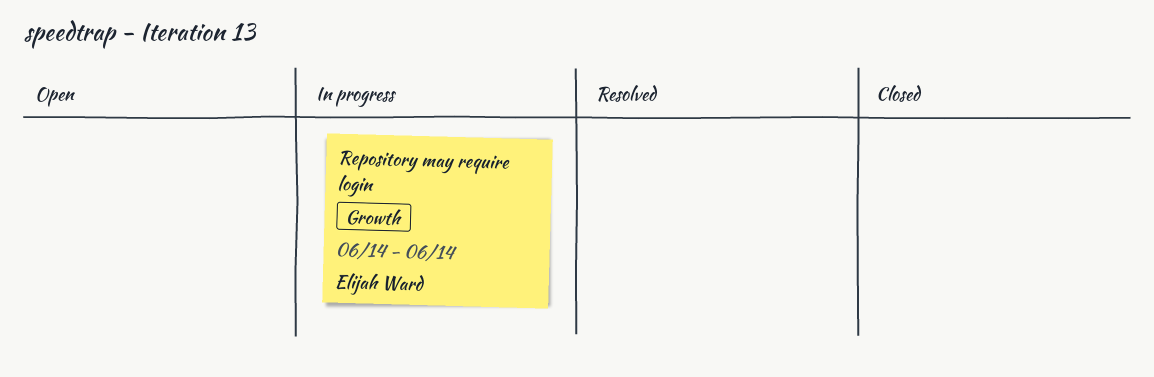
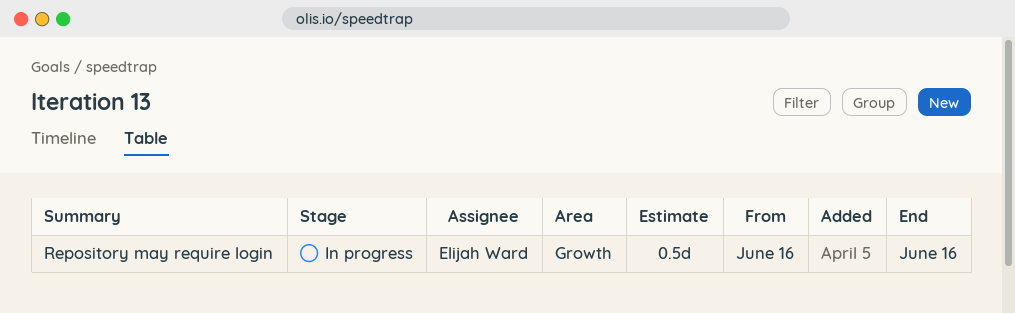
Repository may require login, start: Jun 14 -> Jun 16
Repository may require login, due: Jun 14 -> Jun 16

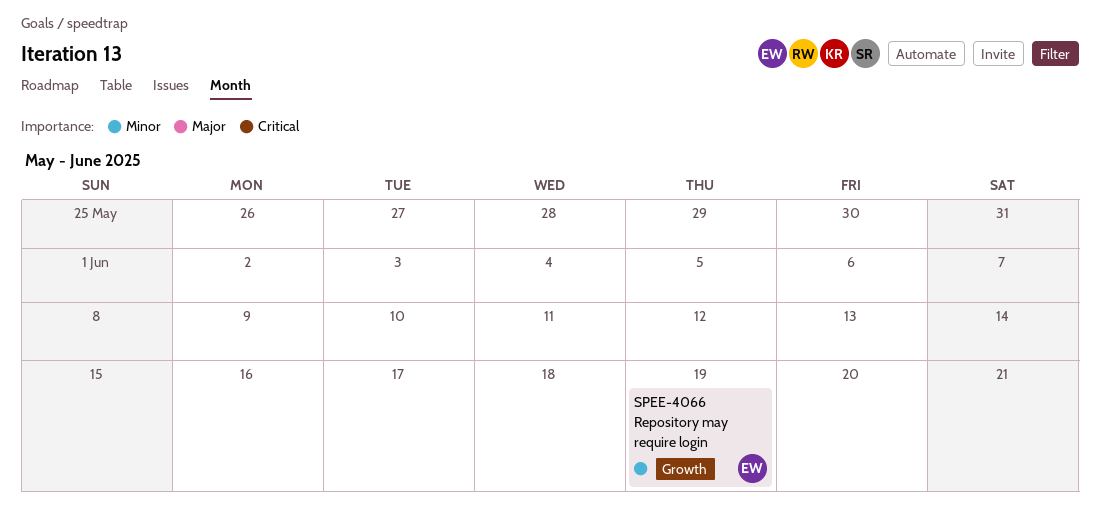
Repository may require login, due: Jun 16 -> Jun 19

